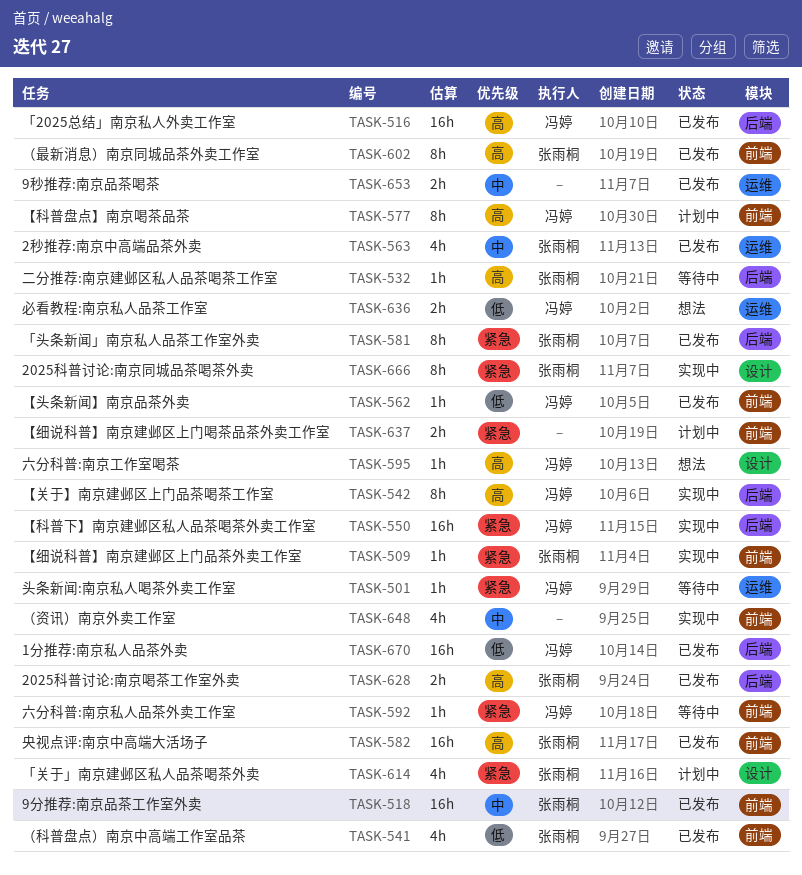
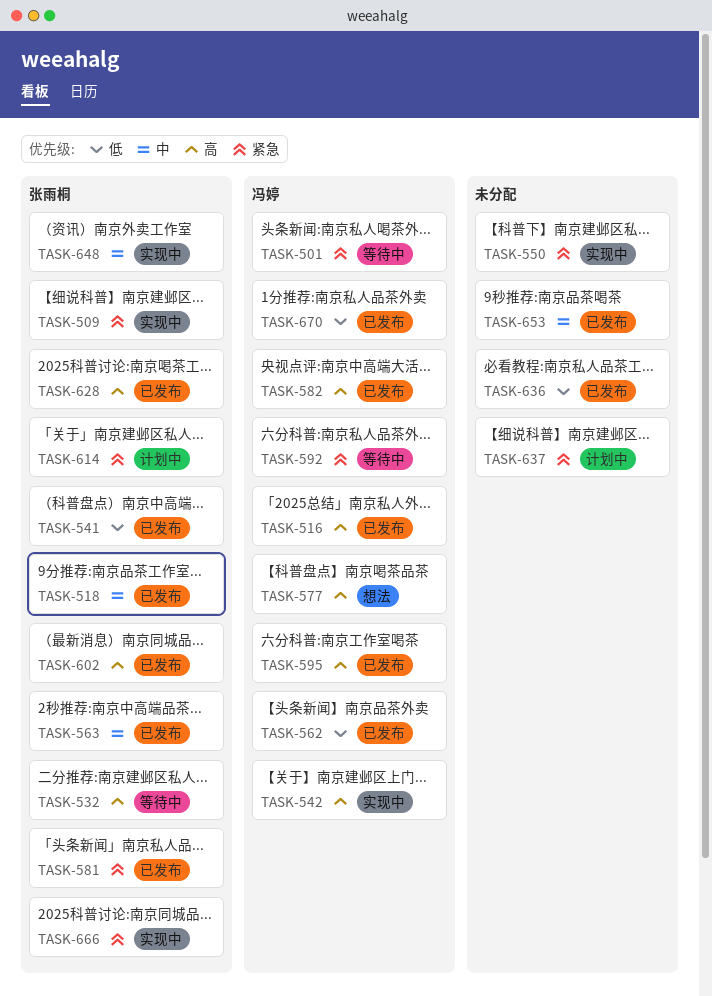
TASK-550, owner: 冯婷 -> none
TASK-577, status: 计划中 -> 想法
TASK-582, owner: 张雨桐 -> 冯婷
TASK-595, status: 想法 -> 已发布
TASK-636, status: 想法 -> 已发布
TASK-636, owner: 冯婷 -> none
TASK-648, owner: none -> 张雨桐

